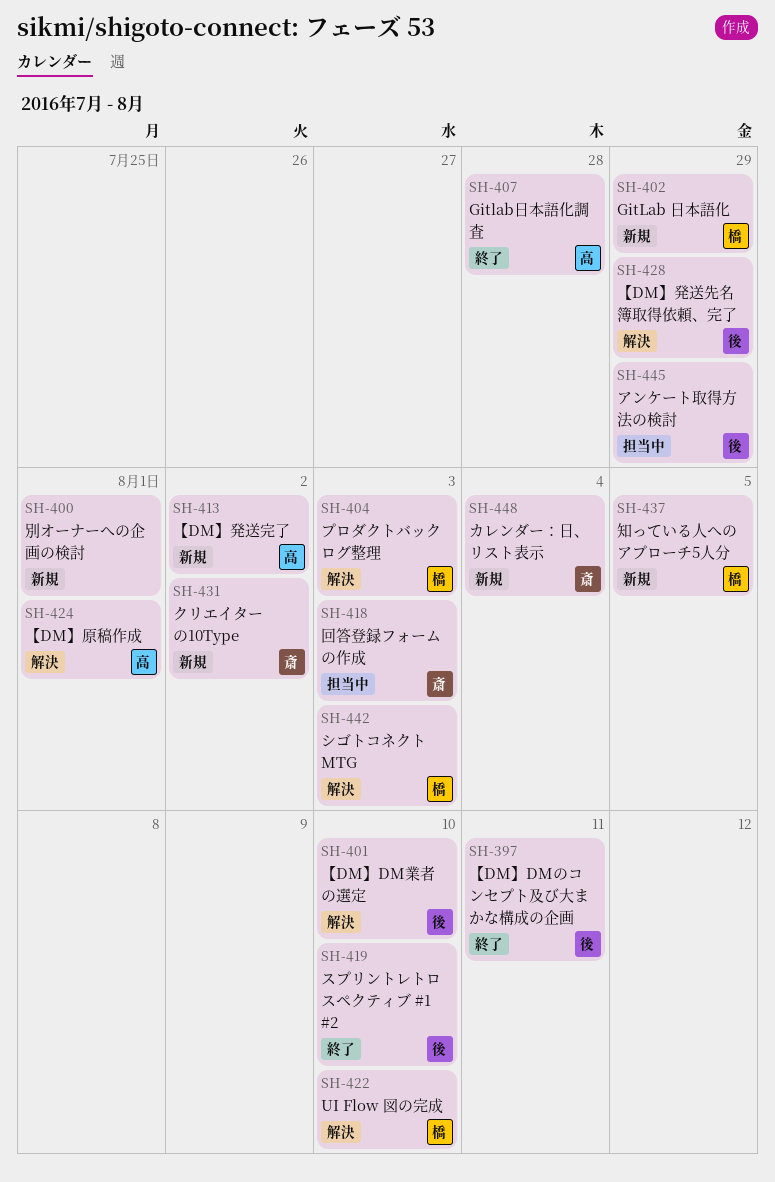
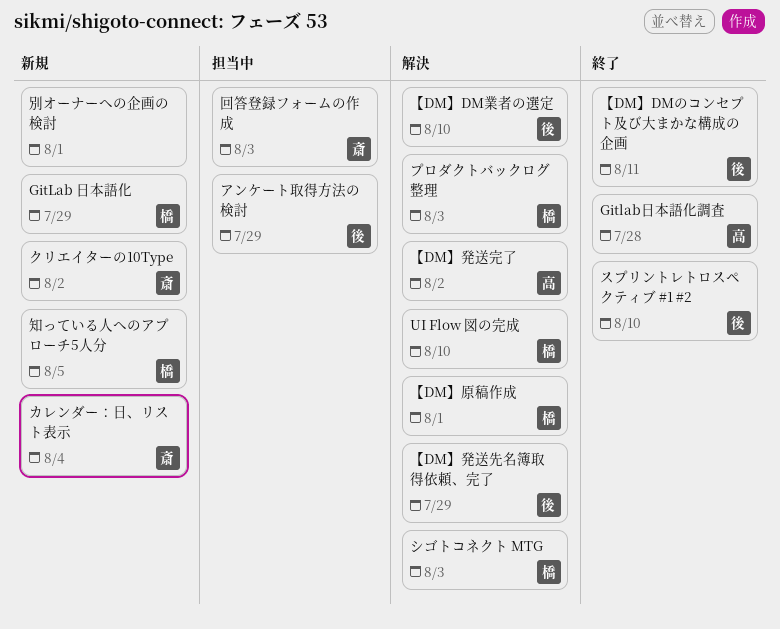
【DM】原稿作成, owner: 高 -> 橋
【DM】発送完了, status: 新規 -> 解決

